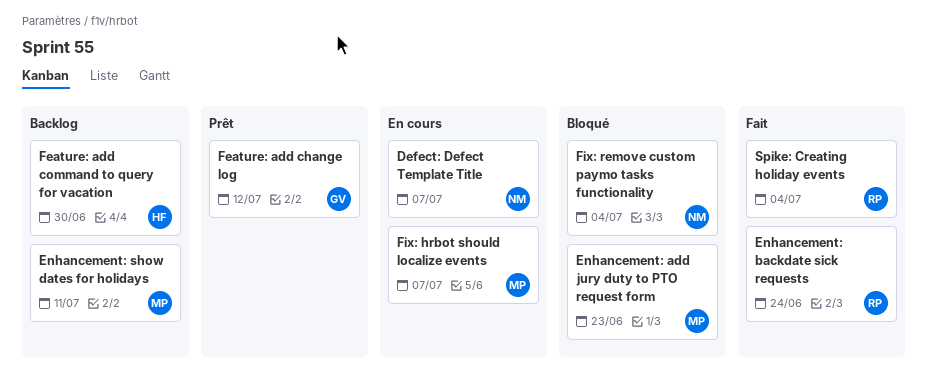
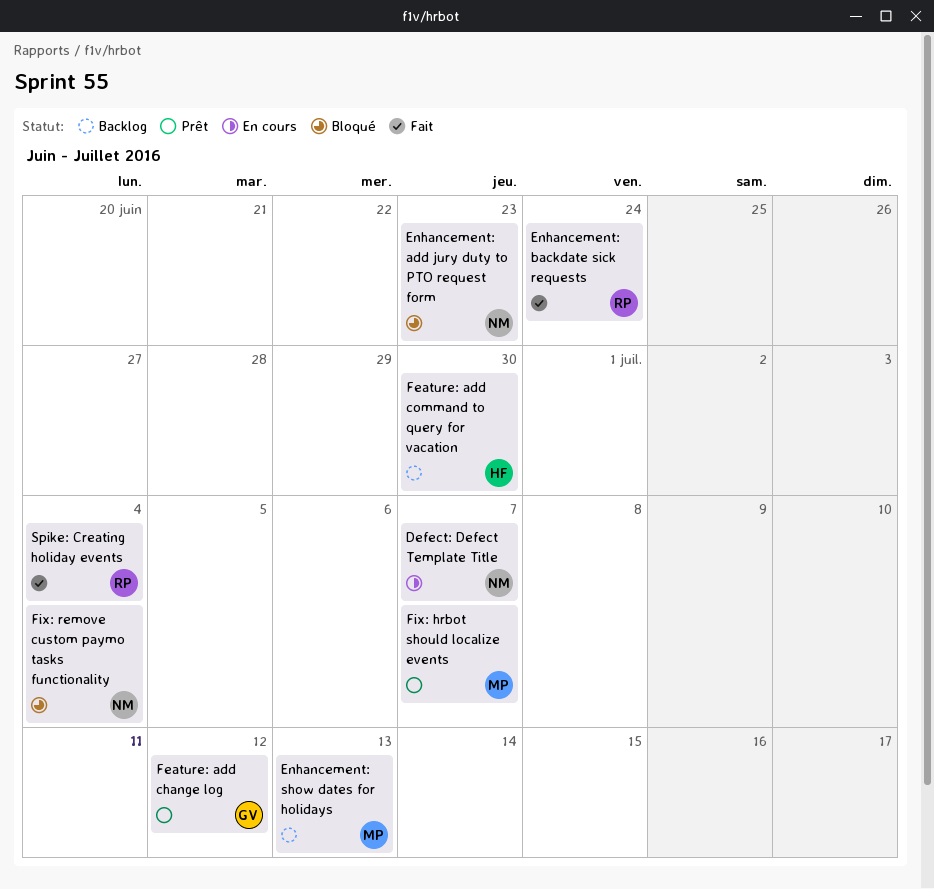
Enhancement: add jury duty to PTO request form, owner: MP -> NM
Enhancement: show dates for holidays, due: Jul 11 -> Jul 13
Fix: hrbot should localize events, status: En cours -> Prêt

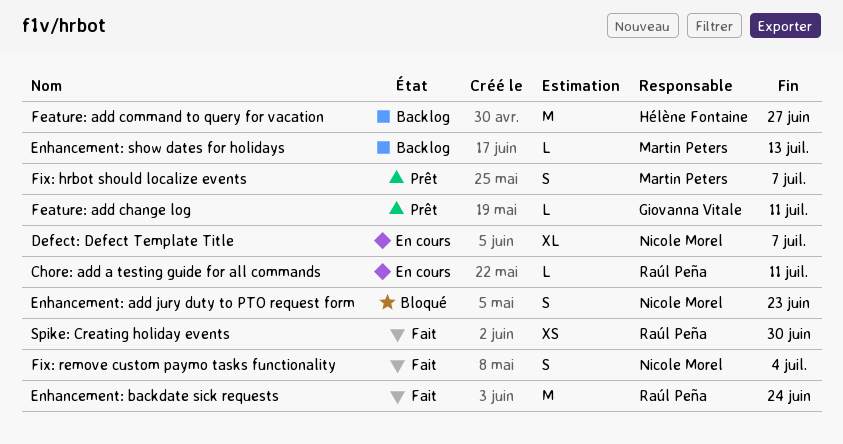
Chore: add a testing guide for all commands: none -> present
Feature: add change log, due: Jul 12 -> Jul 11
Feature: add command to query for vacation, due: Jun 30 -> Jun 27
Fix: remove custom paymo tasks functionality, status: Bloqué -> Fait
Spike: Creating holiday events, due: Jul 4 -> Jun 30

